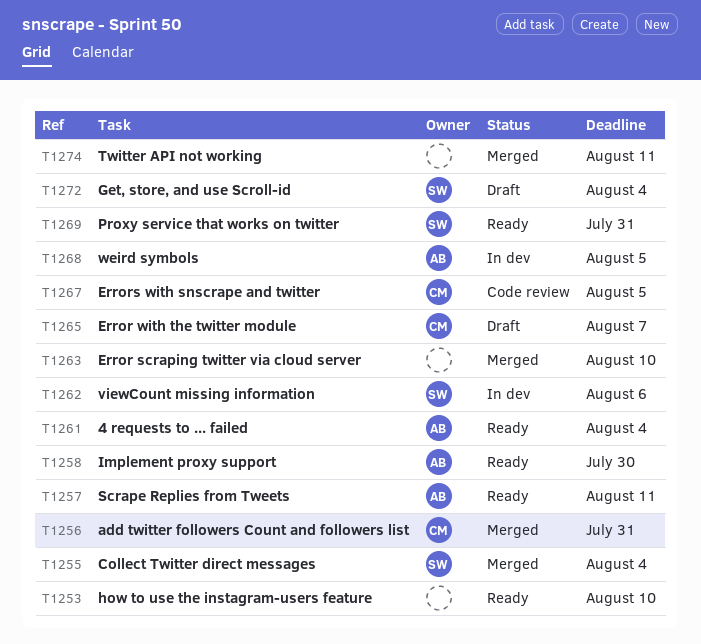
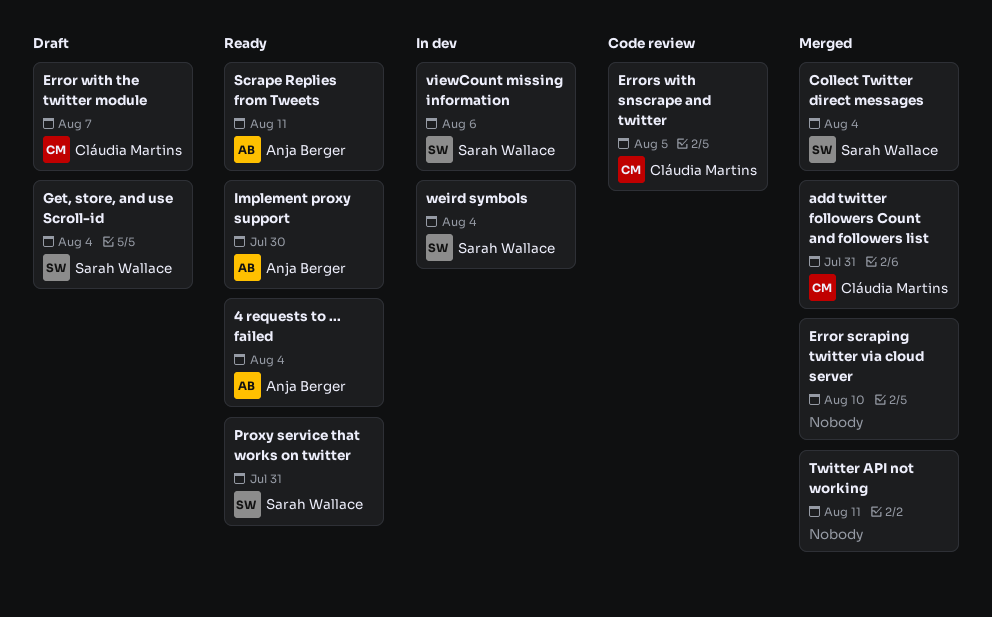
how to use the instagram-users feature: present -> none
weird symbols, owner: Anja Berger -> Sarah Wallace
weird symbols, due: Aug 5 -> Aug 4

